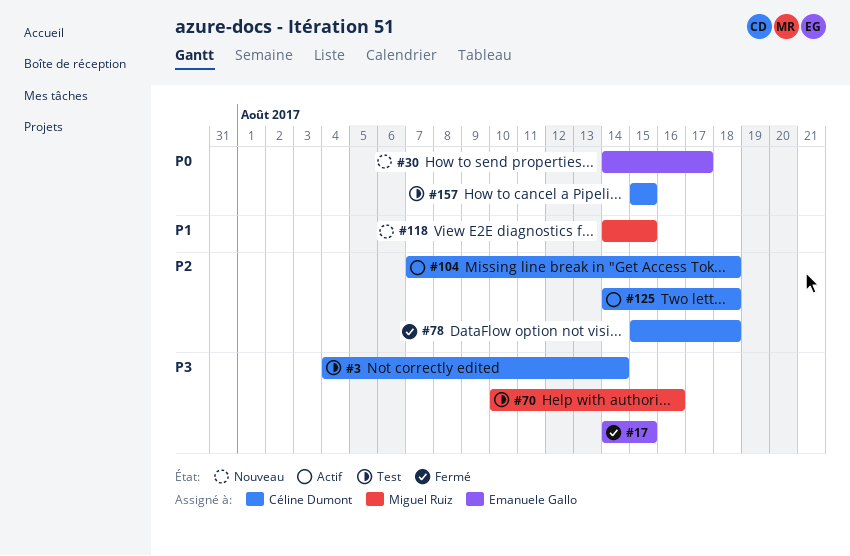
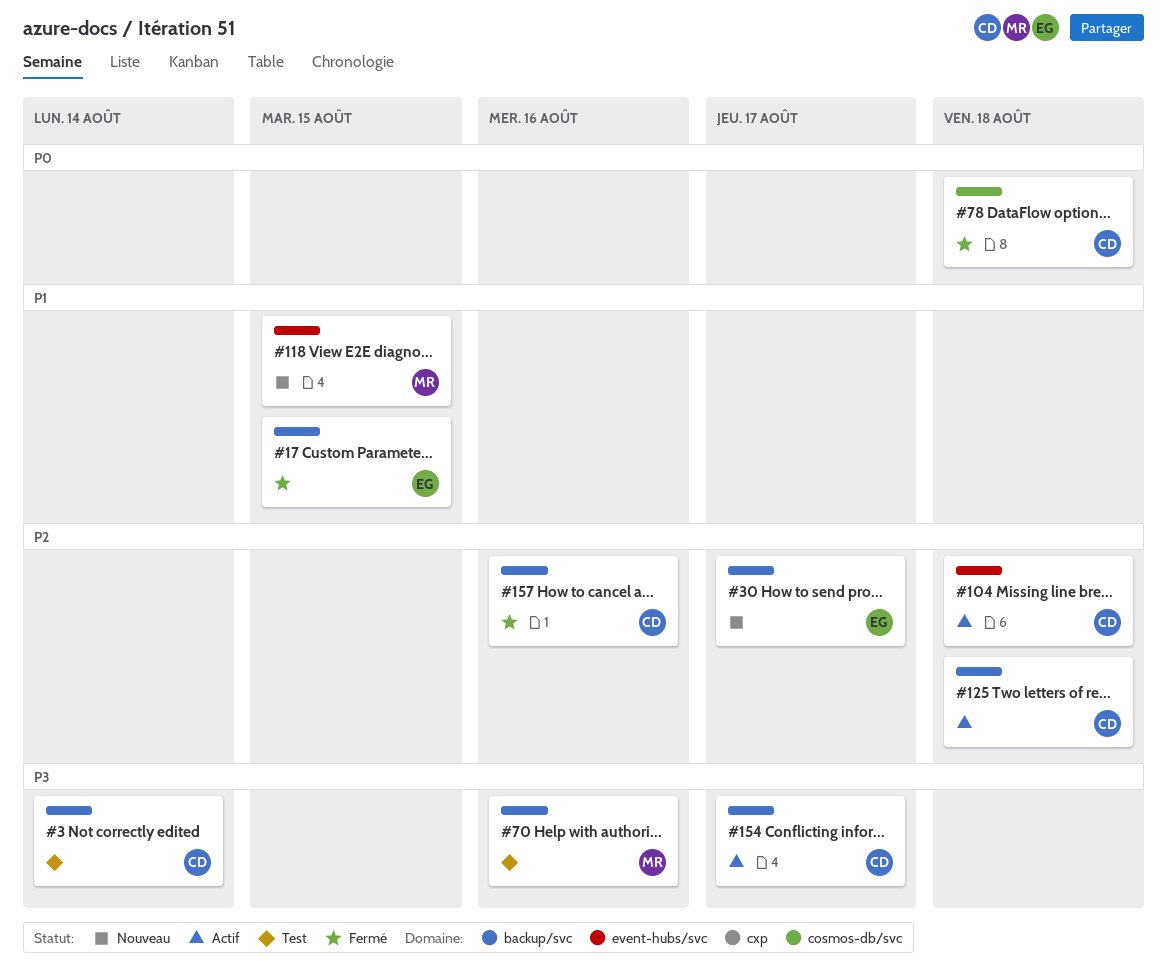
#17, priority: P3 -> P1
#30, priority: P0 -> P2
#78, priority: P2 -> P0
#154: none -> present
#157, status: Test -> Fermé
#157, priority: P0 -> P2
#157, due: Aug 15 -> Aug 16

